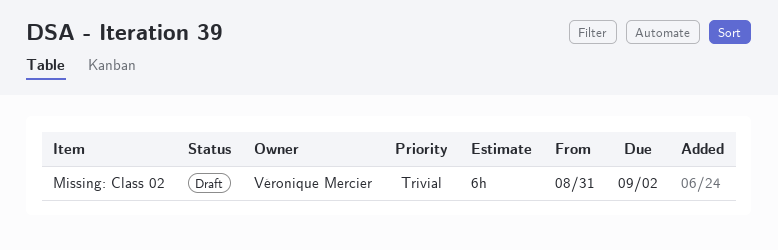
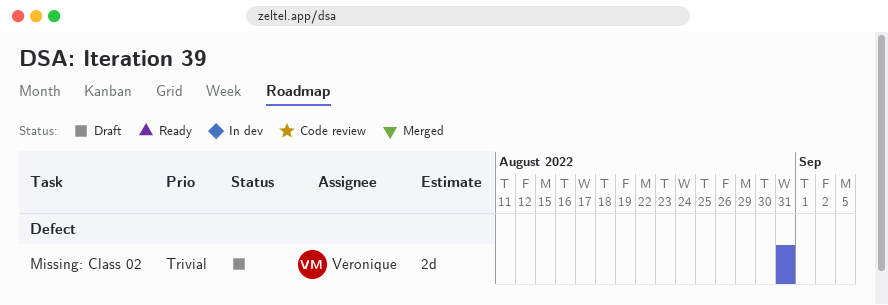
Missing: Class 02, estimate: 6h -> 2d
Missing: Class 02, due: Sep 2 -> Aug 31

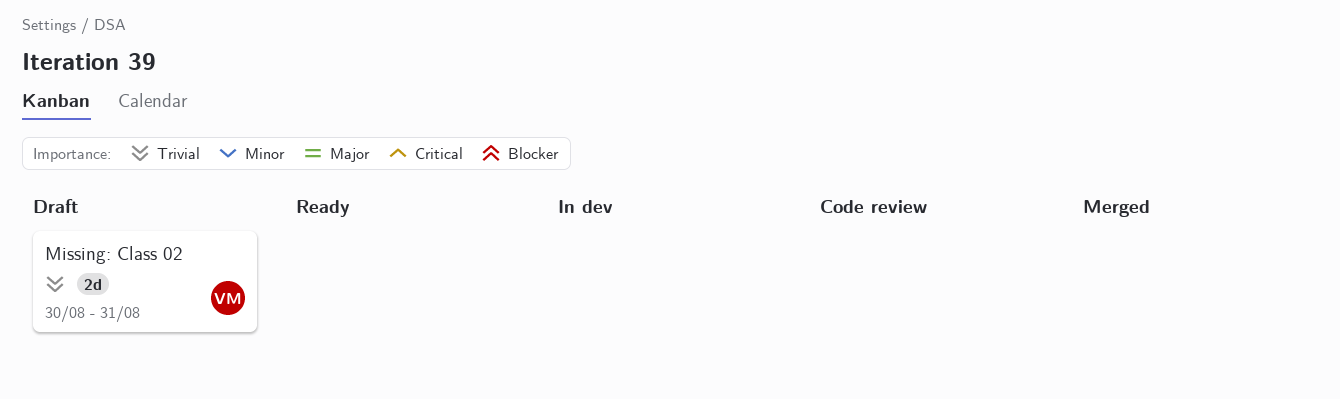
Missing: Class 02, start: Aug 31 -> Aug 30

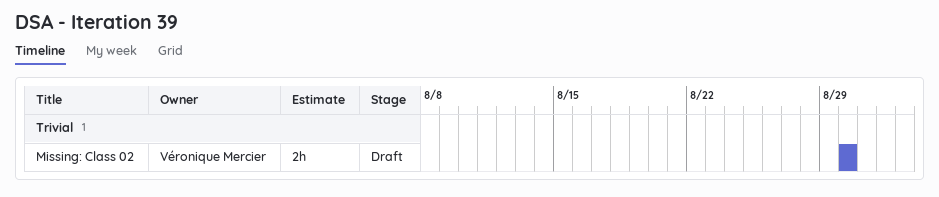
Missing: Class 02, estimate: 2d -> 2h
Missing: Class 02, due: Aug 31 -> Aug 30

